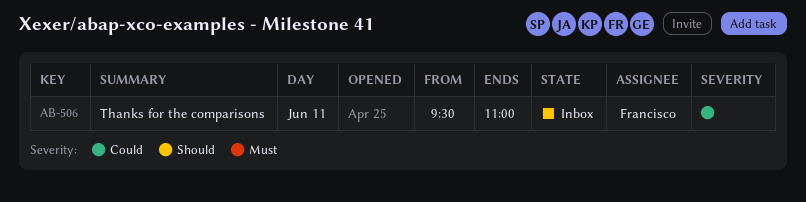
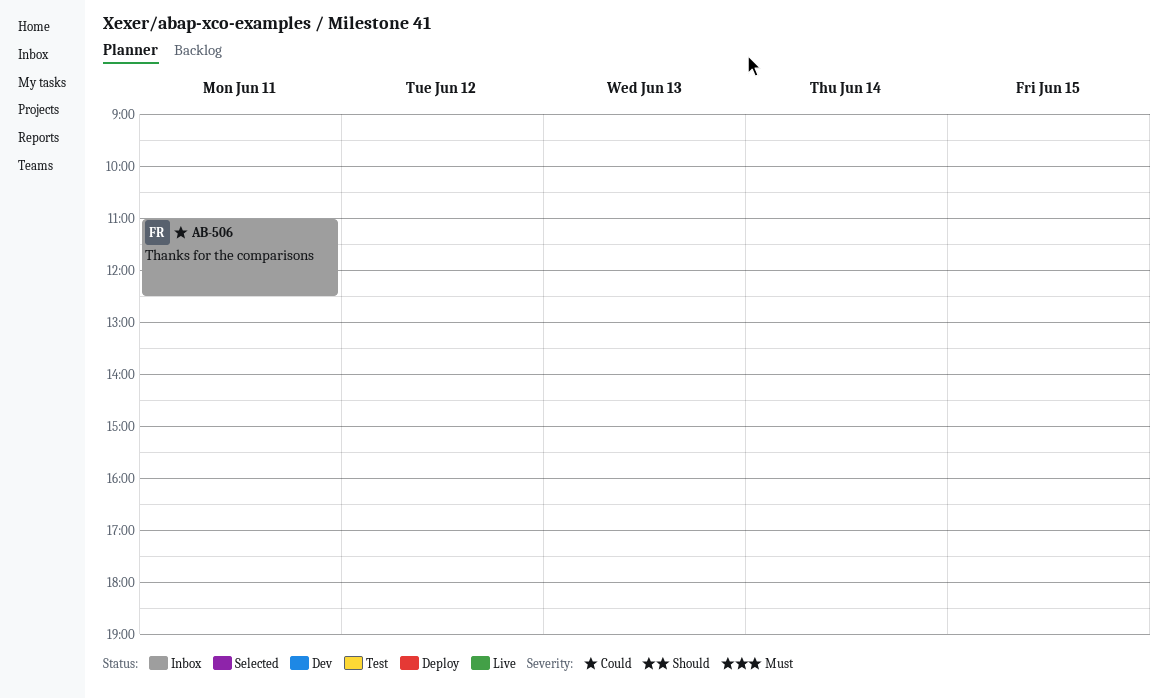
AB-506, begins: 09:30 -> 11:00
AB-506, ends: 11:00 -> 12:30

